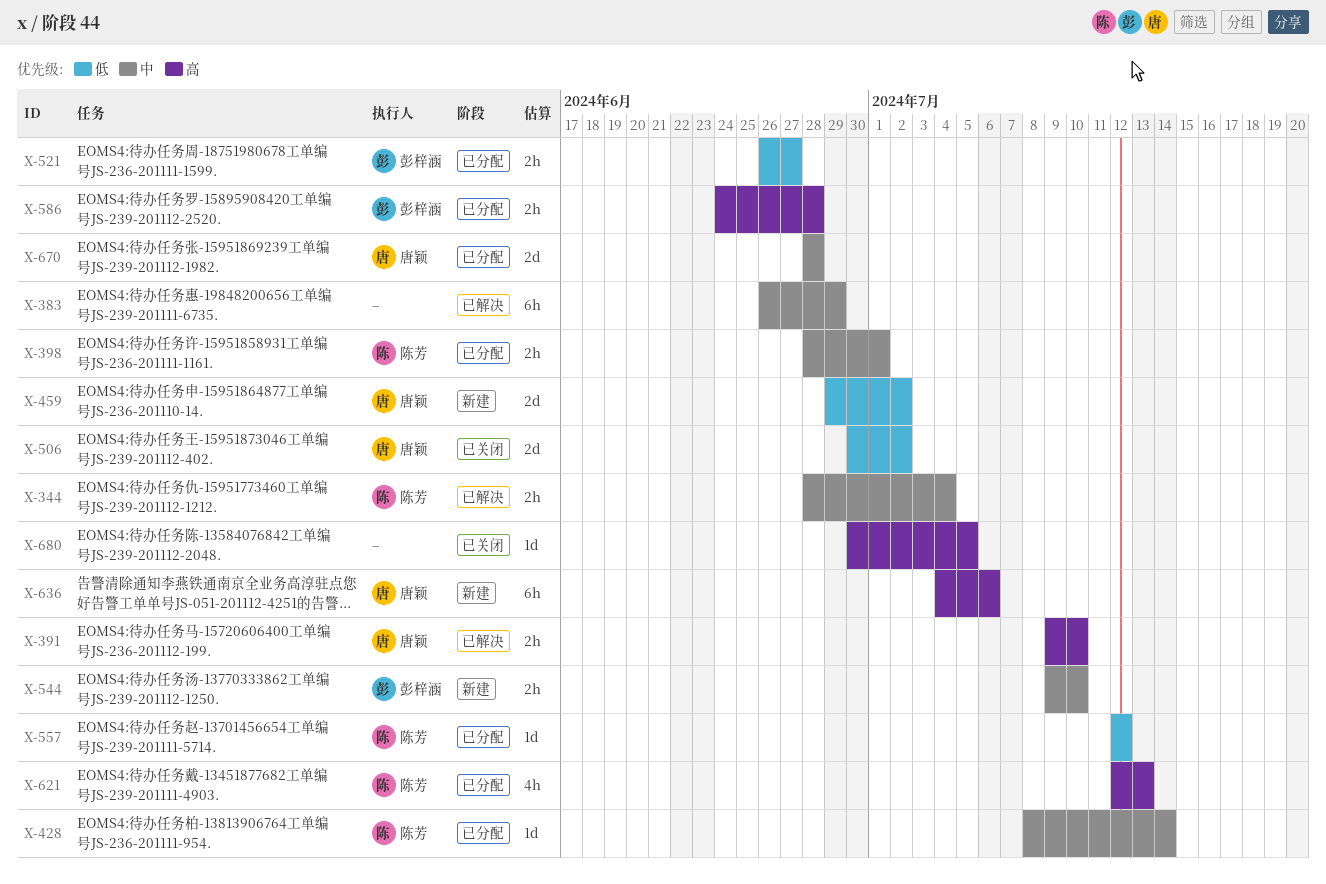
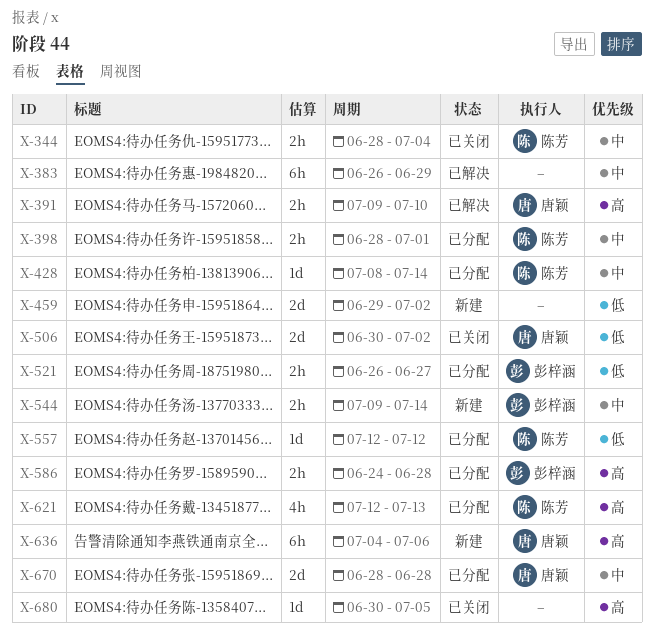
X-344, status: 已解决 -> 已关闭
X-459, owner: 唐颖 -> none
X-544, due: Jul 10 -> Jul 14

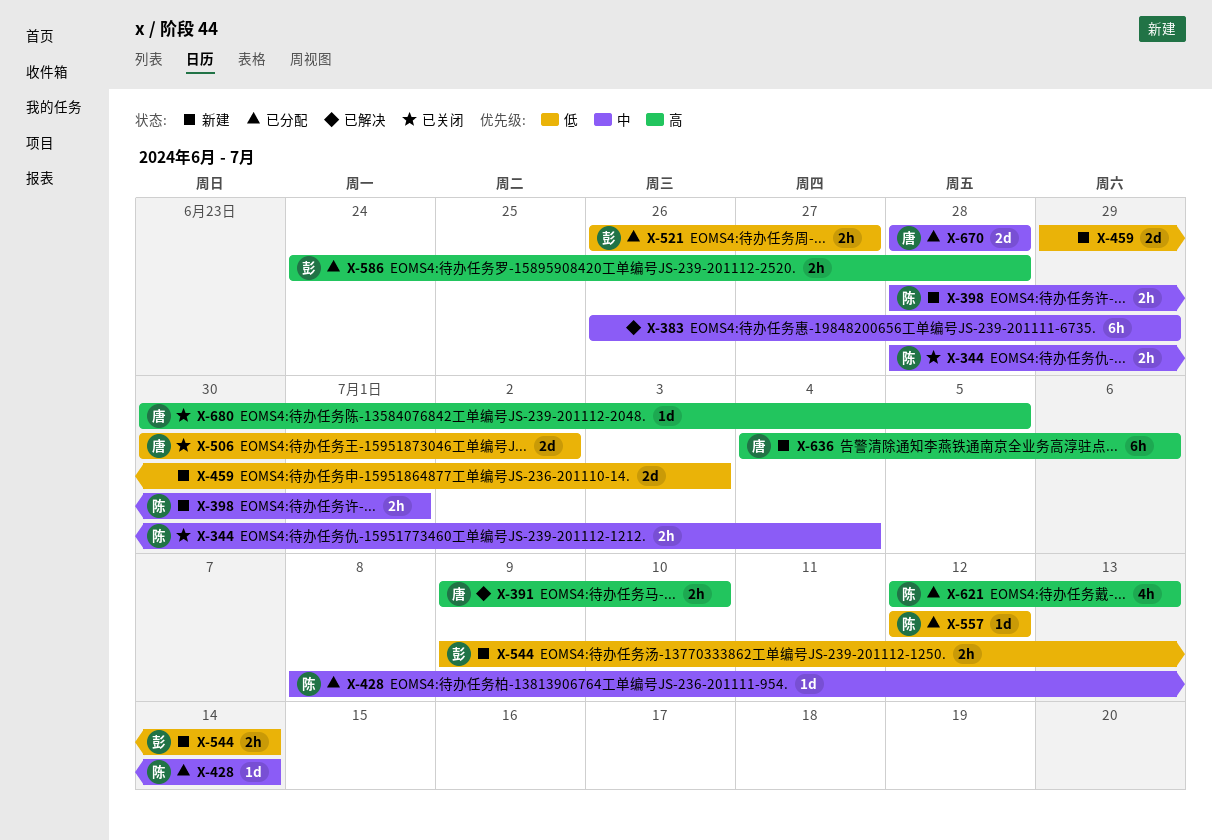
X-398, status: 已分配 -> 新建
X-459, due: Jul 2 -> Jul 3
X-544, priority: 中 -> 低
X-680, owner: none -> 唐颖

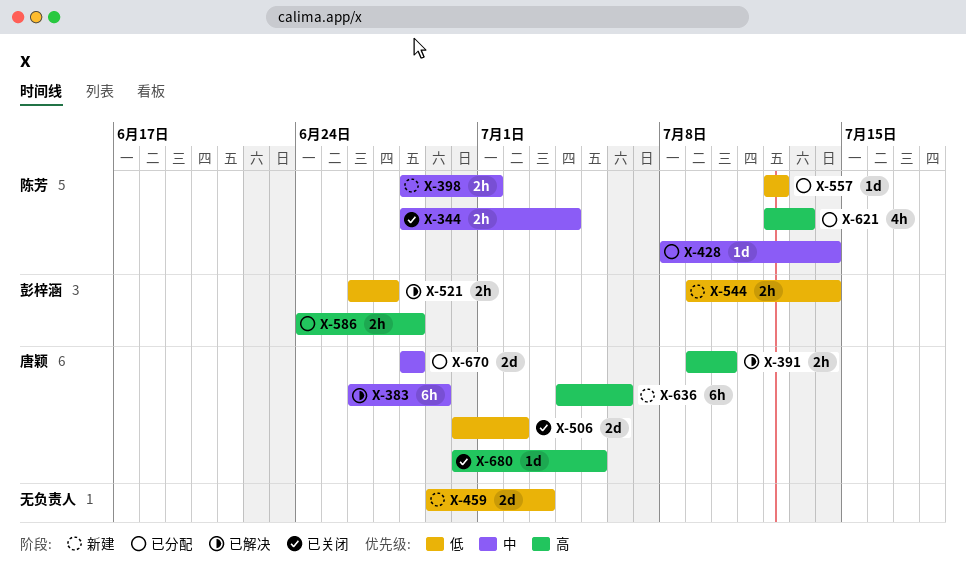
X-383, owner: none -> 唐颖
X-521, status: 已分配 -> 已解决

